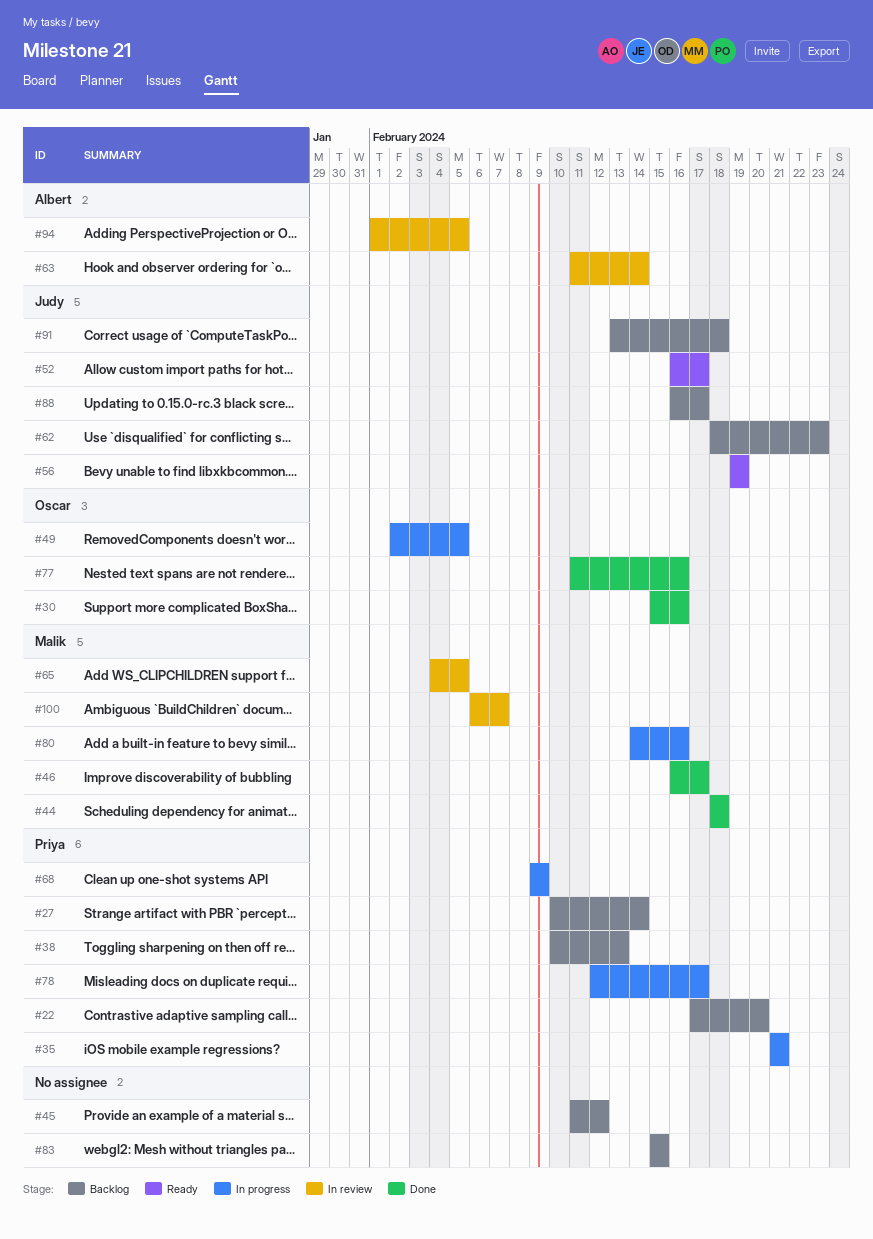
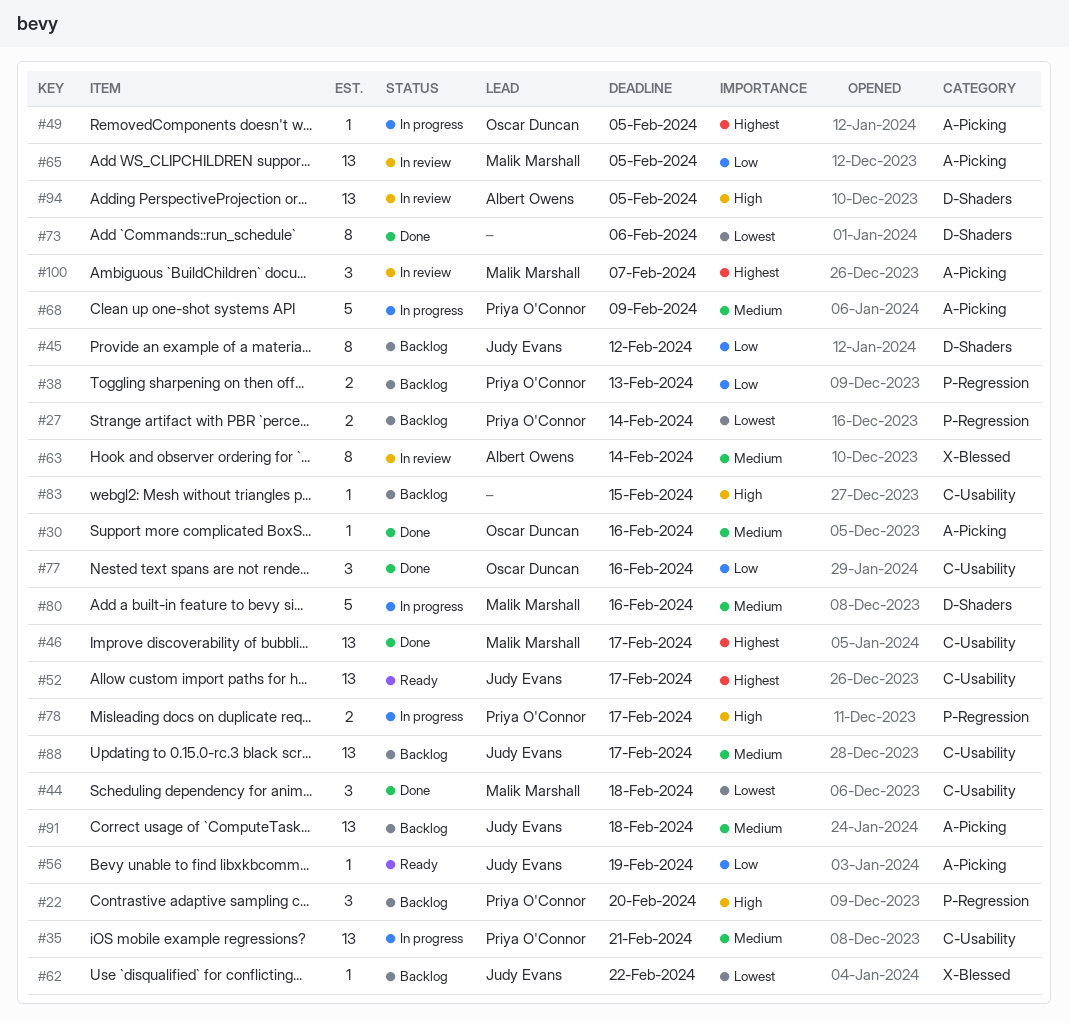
#45, owner: none -> Judy Evans
#62, due: Feb 23 -> Feb 22
#73: none -> present

